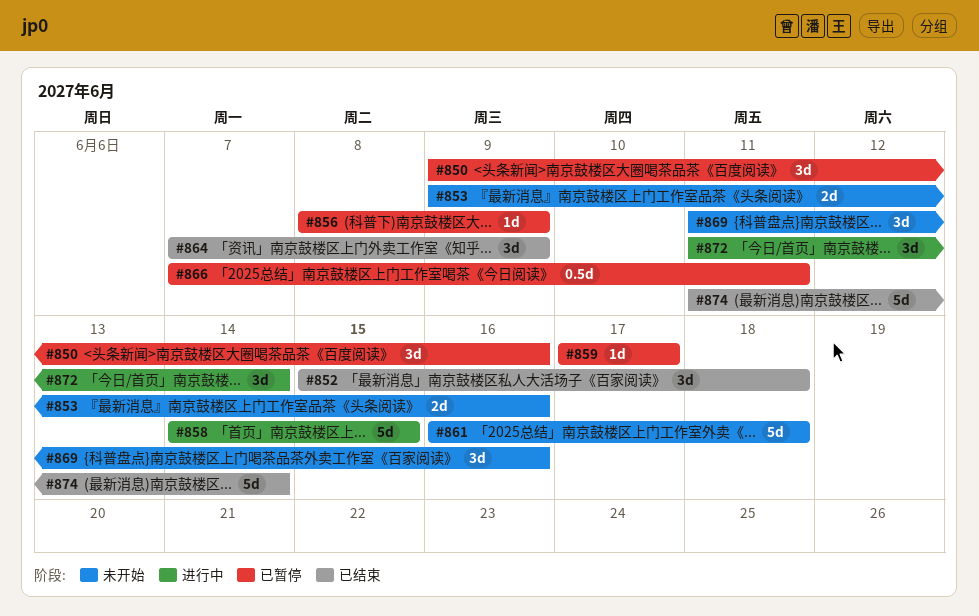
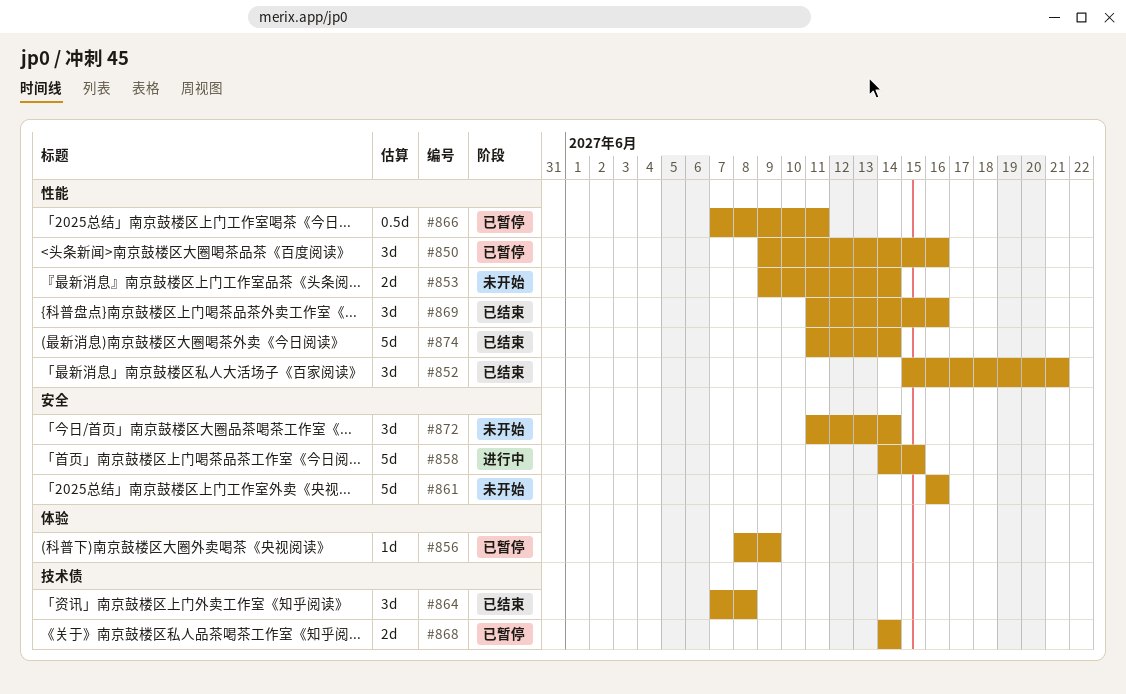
#852, due: Jun 18 -> Jun 21
#853, due: Jun 16 -> Jun 14
#859: present -> none
#861, due: Jun 18 -> Jun 16
#864, due: Jun 9 -> Jun 8
#868: none -> present
#869, status: 未开始 -> 已结束
#872, status: 进行中 -> 未开始

